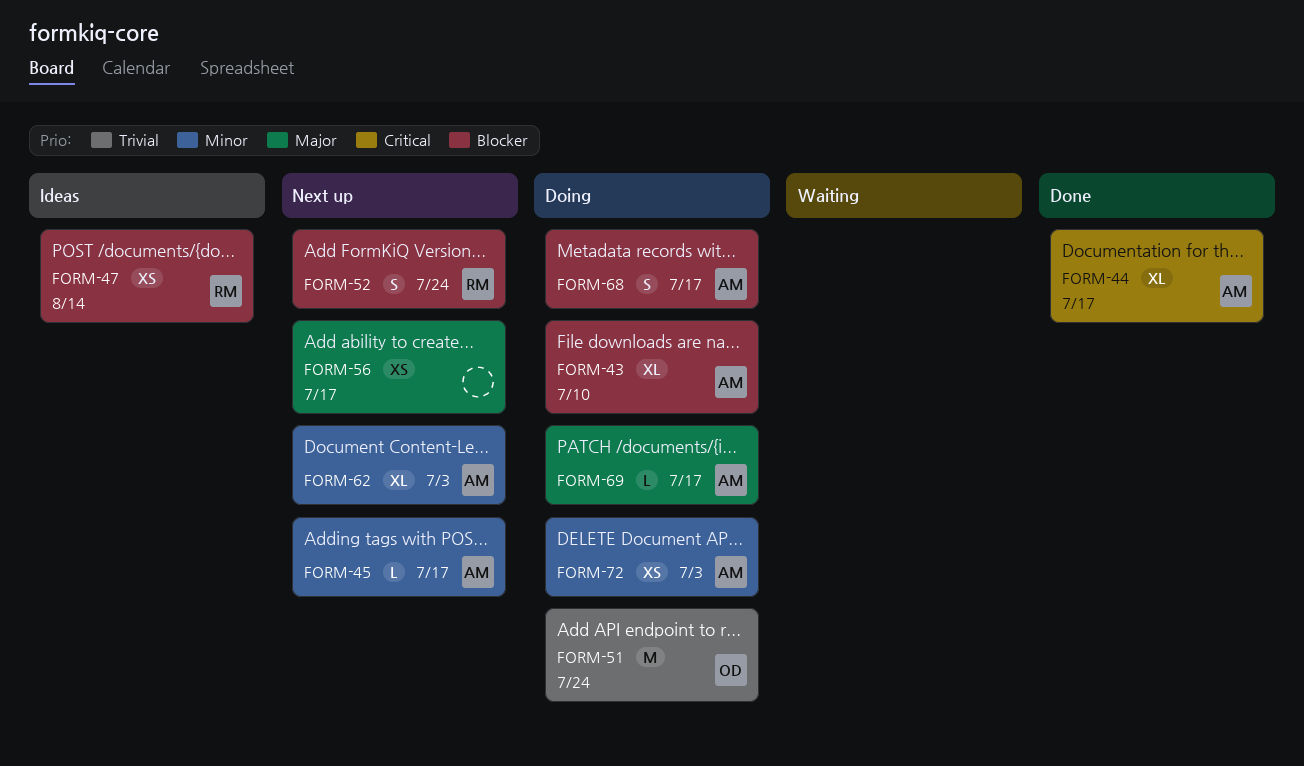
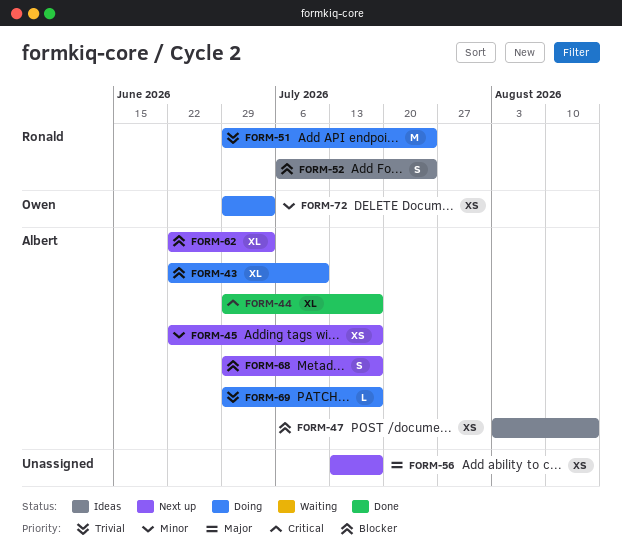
FORM-45, estimate: L -> XS
FORM-47, owner: Ronald -> Albert
FORM-51, owner: Owen -> Ronald
FORM-52, status: Next up -> Ideas
FORM-62, priority: Minor -> Blocker
FORM-68, status: Doing -> Next up
FORM-69, priority: Major -> Trivial
FORM-72, owner: Albert -> Owen

